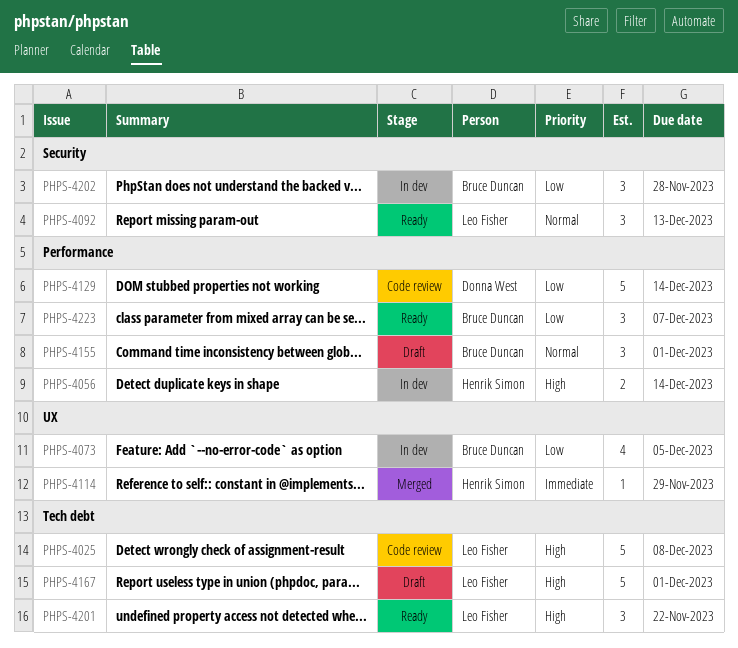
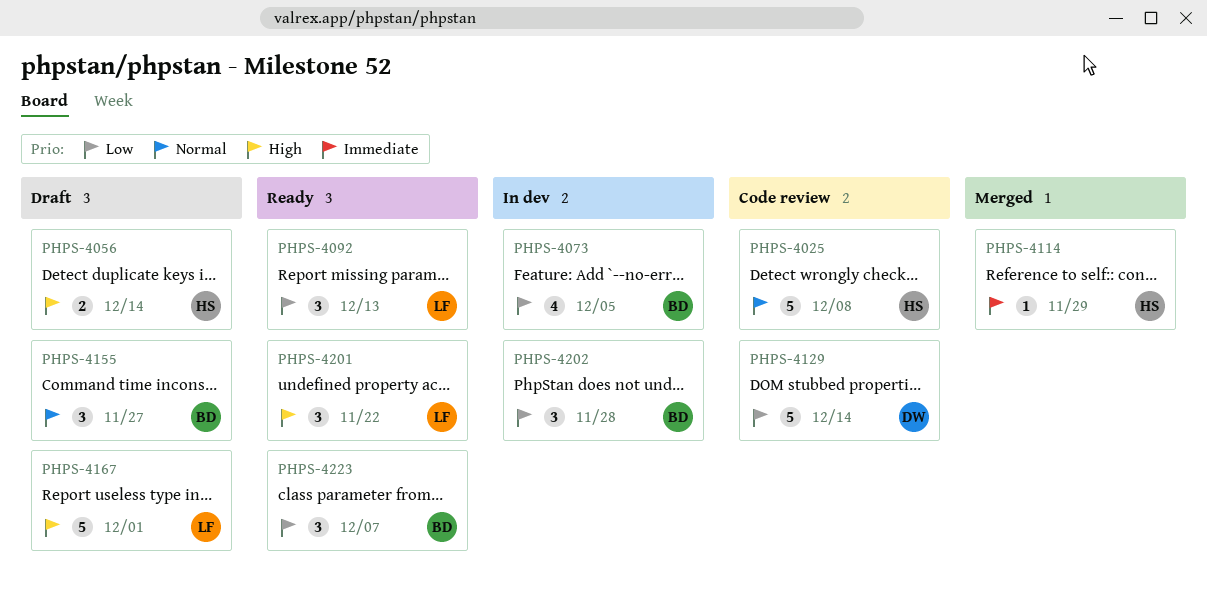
PHPS-4025, owner: Leo Fisher -> Henrik Simon
PHPS-4025, priority: High -> Normal
PHPS-4056, status: In dev -> Draft
PHPS-4092, priority: Normal -> Low
PHPS-4155, due: Dec 1 -> Nov 27

